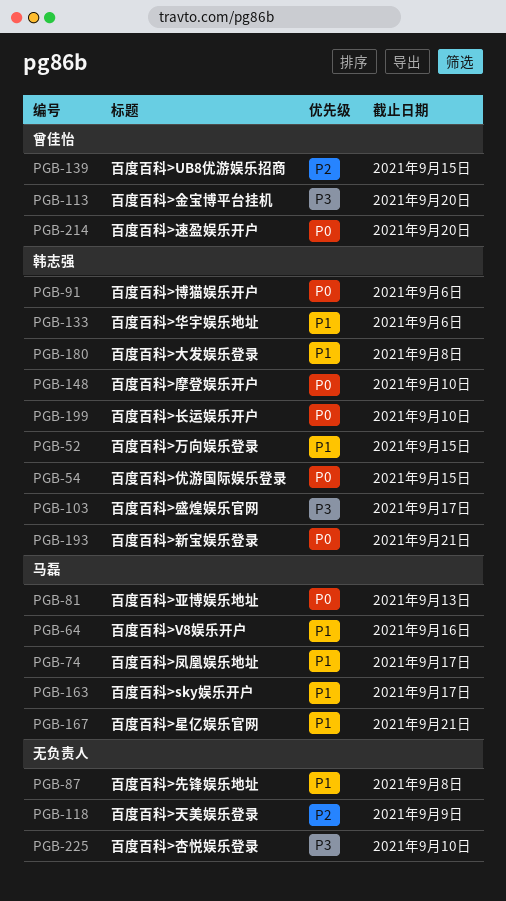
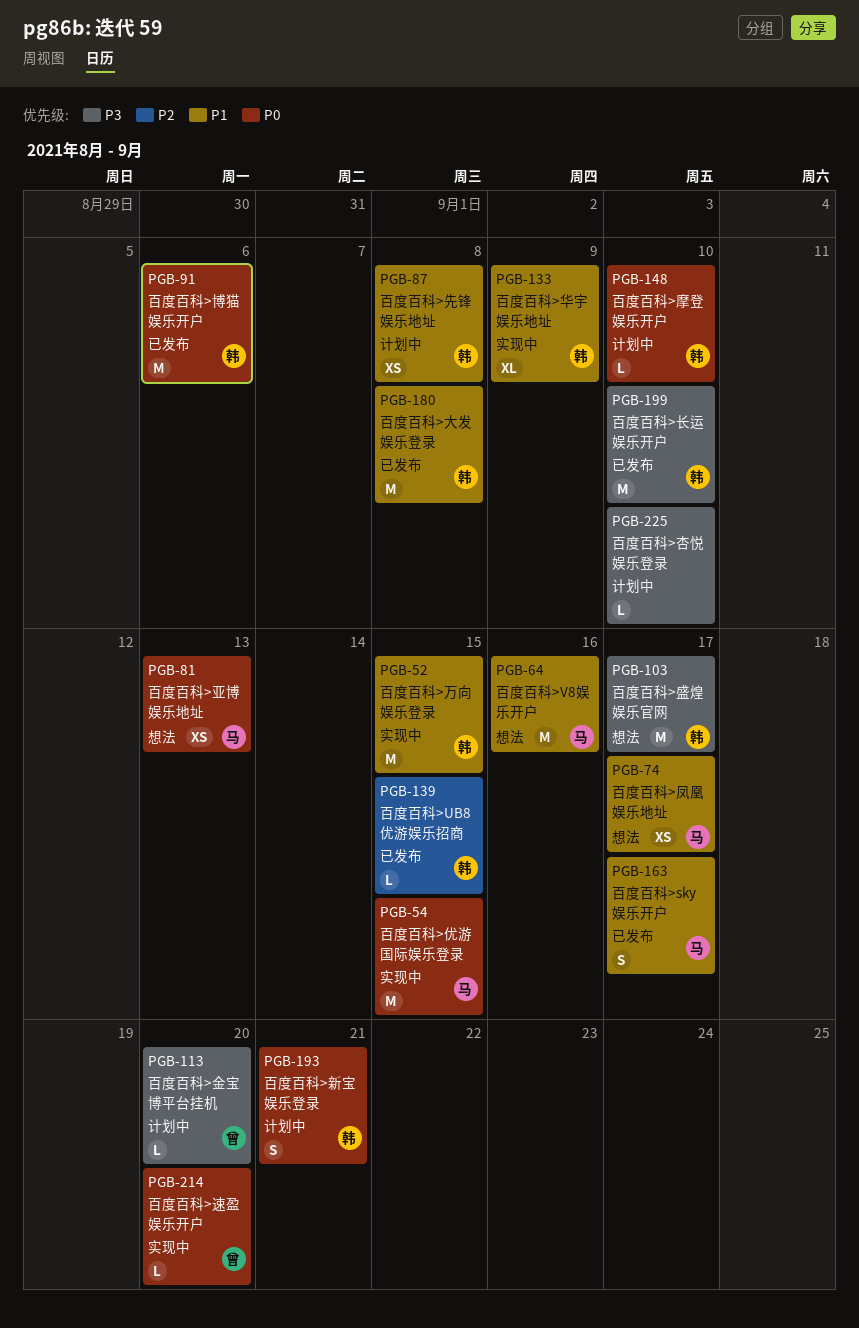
PGB-54, owner: 韩志强 -> 马磊
PGB-87, owner: none -> 韩志强
PGB-118: present -> none
PGB-133, due: Sep 6 -> Sep 9
PGB-139, owner: 曾佳怡 -> 韩志强
PGB-167: present -> none
PGB-199, priority: P0 -> P3

